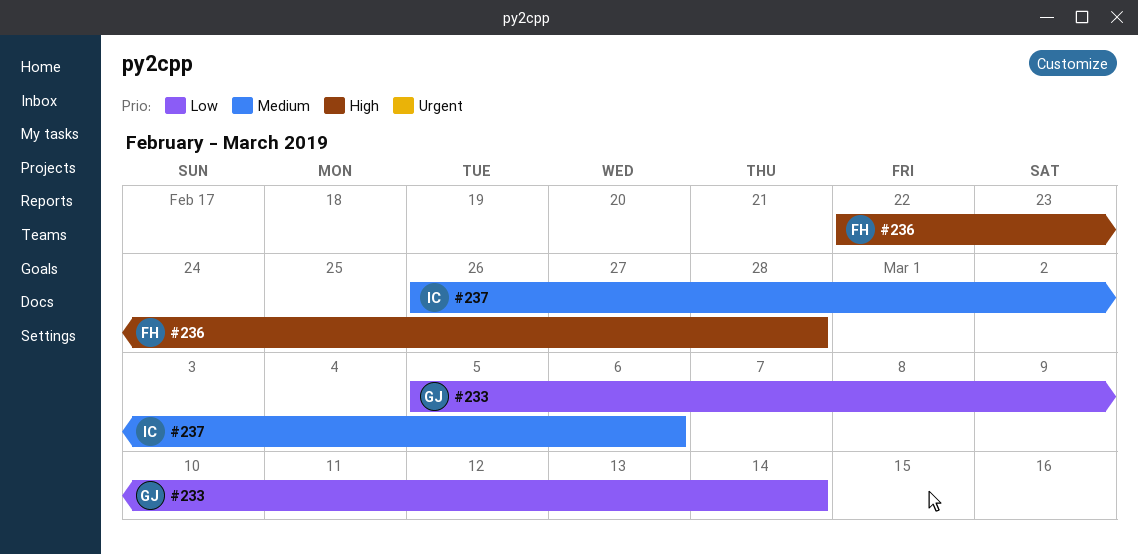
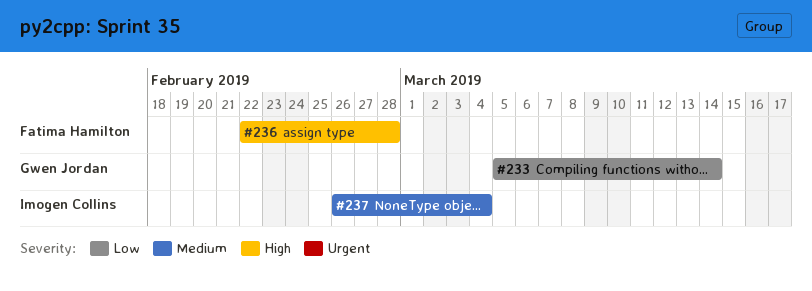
#237, due: Mar 6 -> Mar 4

